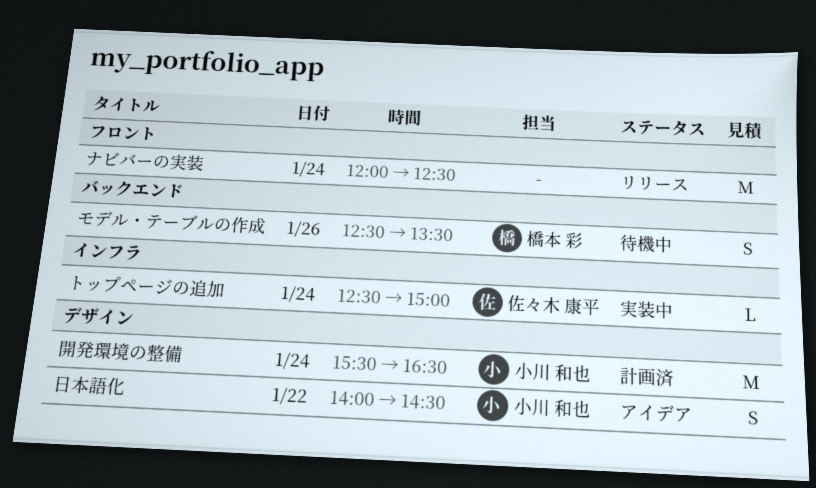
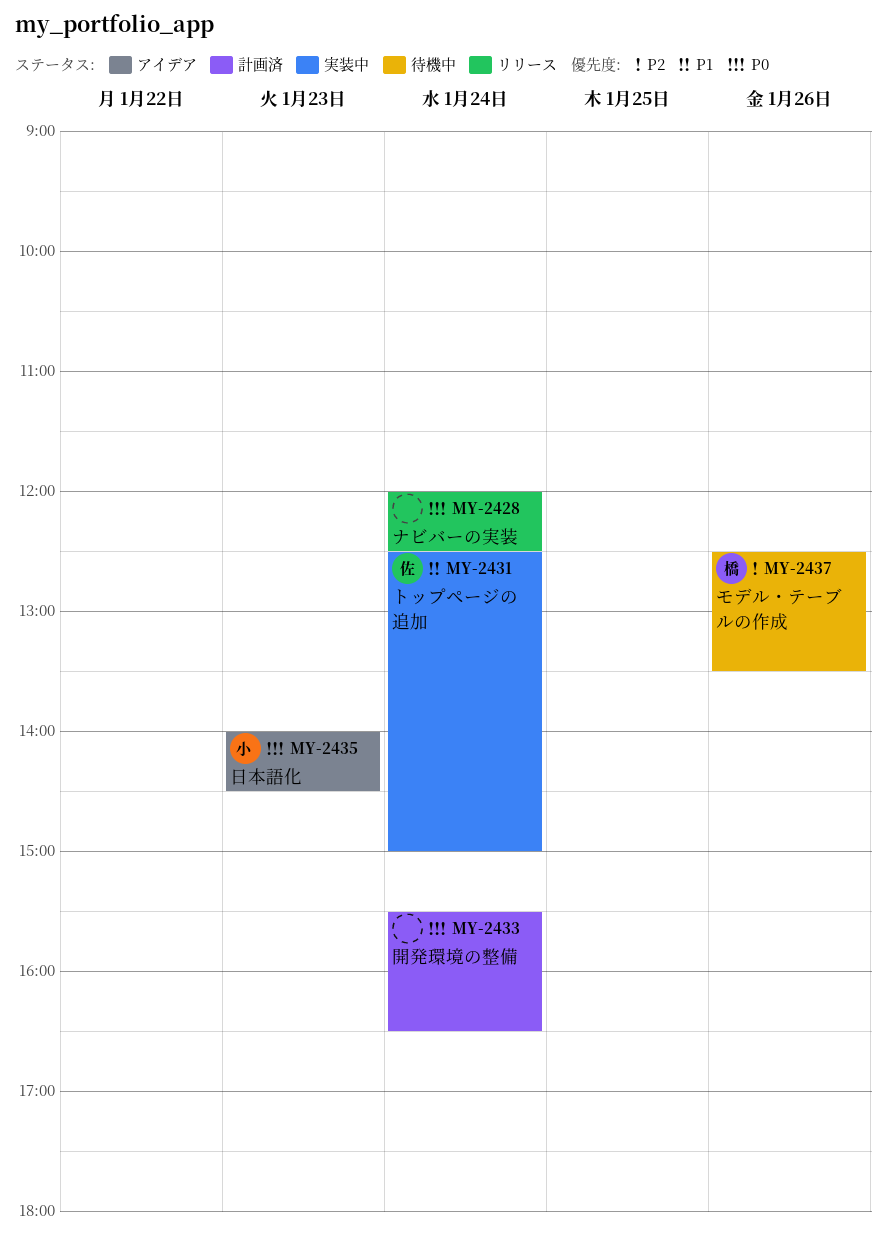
日本語化, day: Jan 22 -> Jan 23
開発環境の整備, owner: 小川 和也 -> none

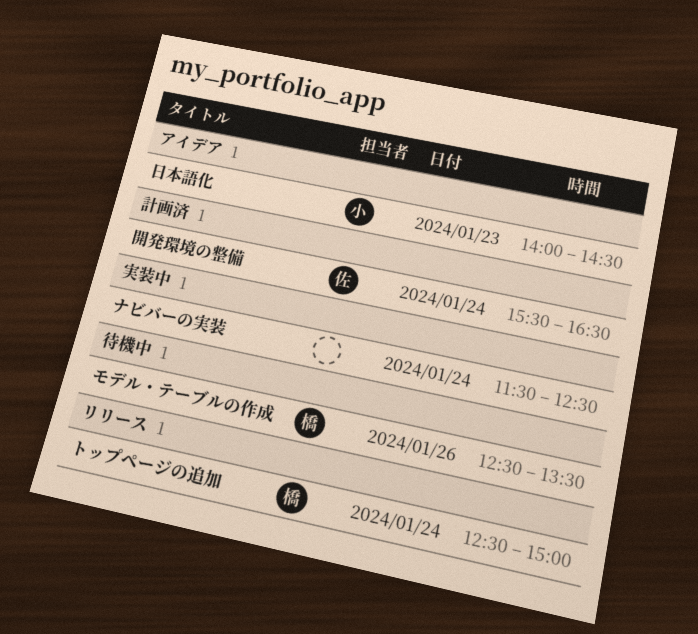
トップページの追加, status: 実装中 -> リリース
トップページの追加, owner: 佐 -> 橋
ナビバーの実装, status: リリース -> 実装中
ナビバーの実装, begins: 12:00 -> 11:30
開発環境の整備, owner: none -> 佐

